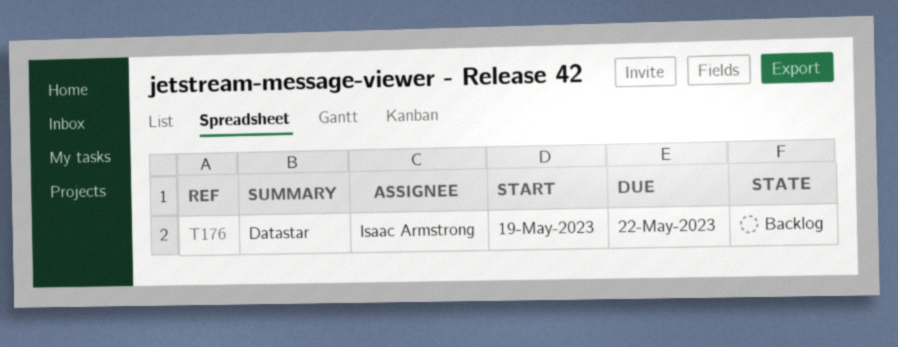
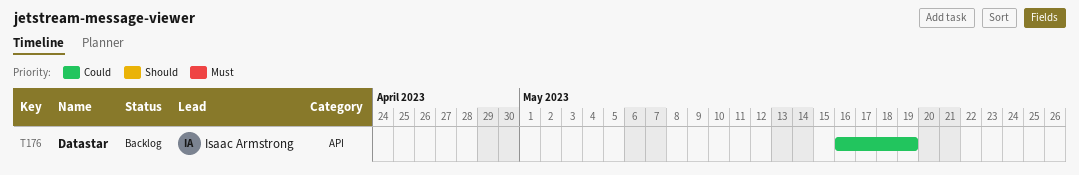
T176, start: May 19 -> May 16
T176, due: May 22 -> May 19

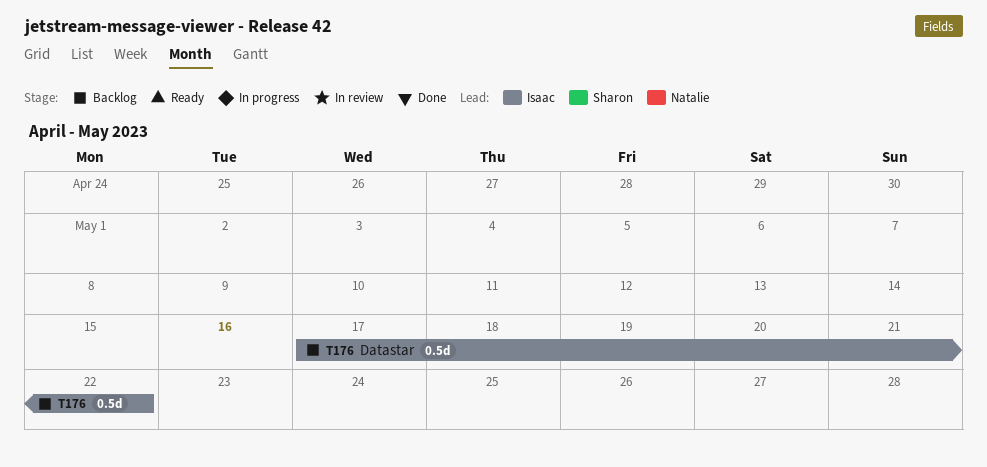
T176, start: May 16 -> May 17
T176, due: May 19 -> May 22

